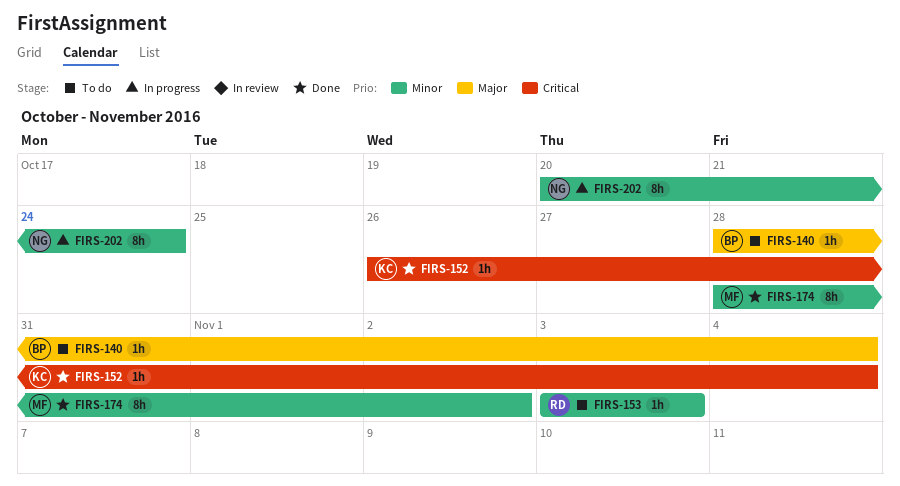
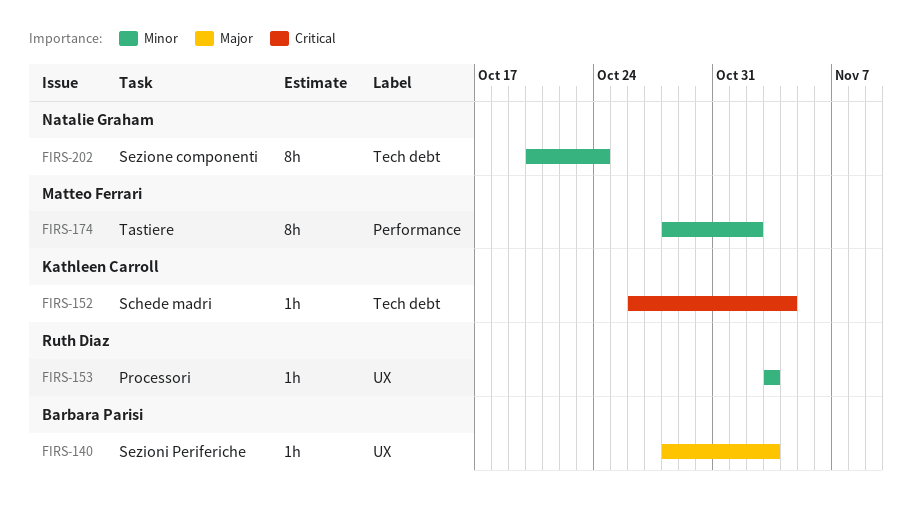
FIRS-140, due: Nov 4 -> Nov 3

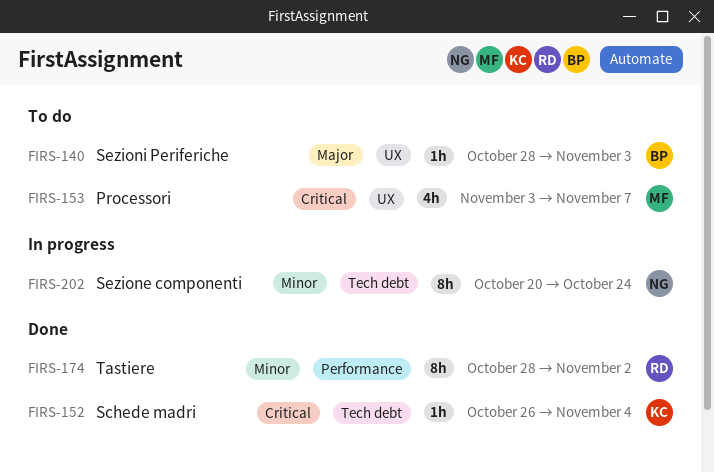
FIRS-153, owner: Ruth Diaz -> Matteo Ferrari
FIRS-153, priority: Minor -> Critical
FIRS-153, estimate: 1h -> 4h
FIRS-153, due: Nov 3 -> Nov 7
FIRS-174, owner: Matteo Ferrari -> Ruth Diaz

